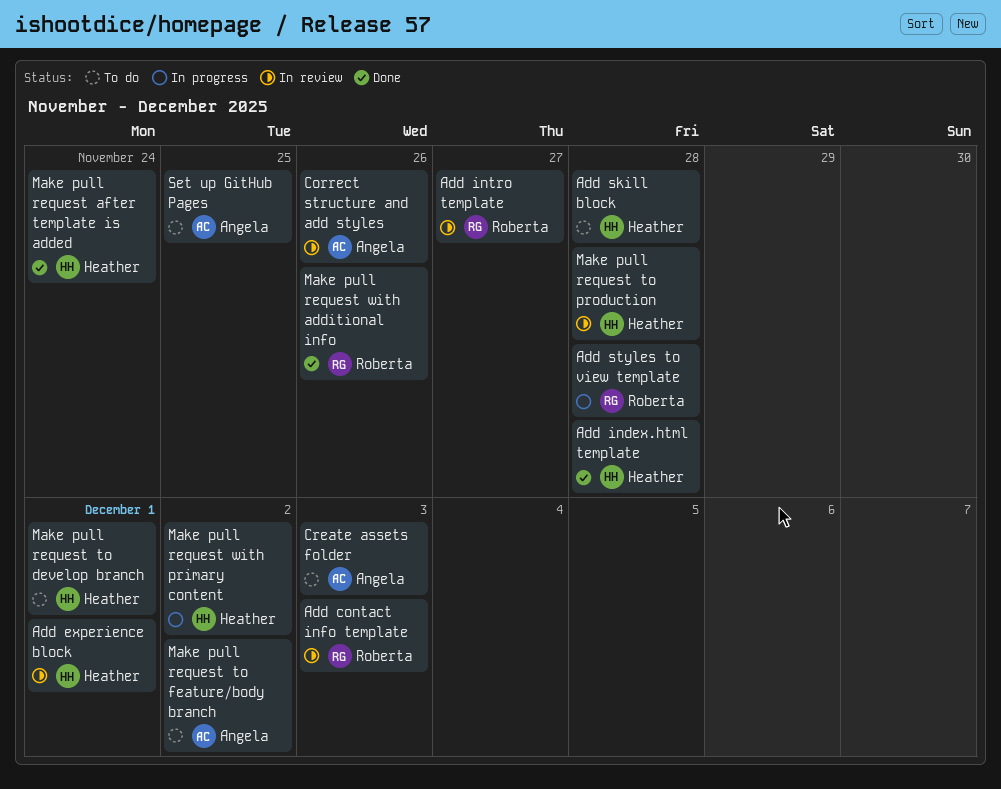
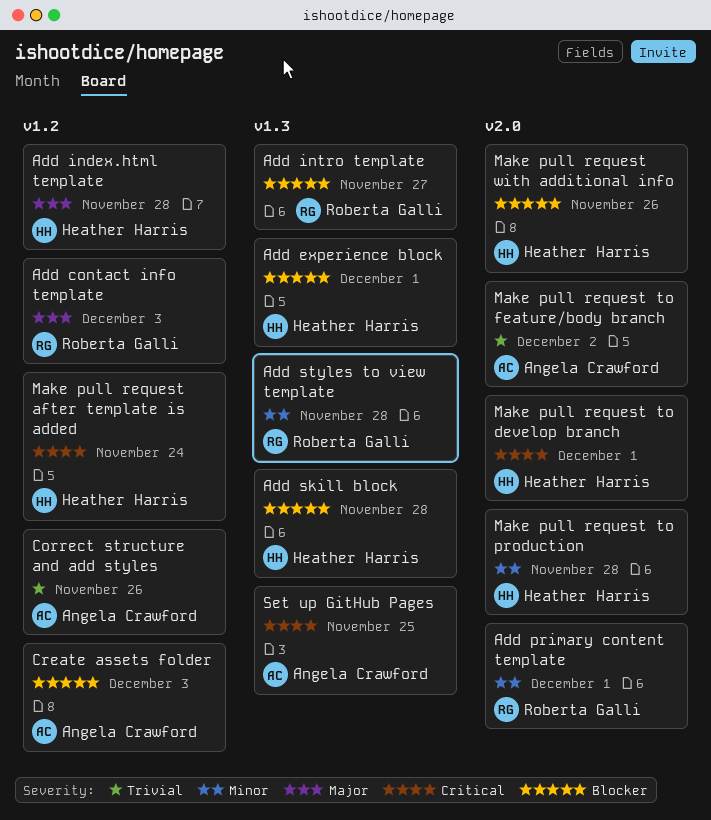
Add primary content template: none -> present
Make pull request with additional info, owner: Roberta Galli -> Heather Harris
Make pull request with primary content: present -> none

